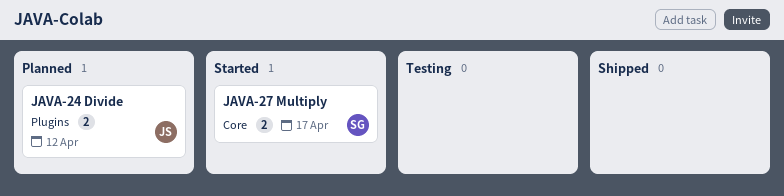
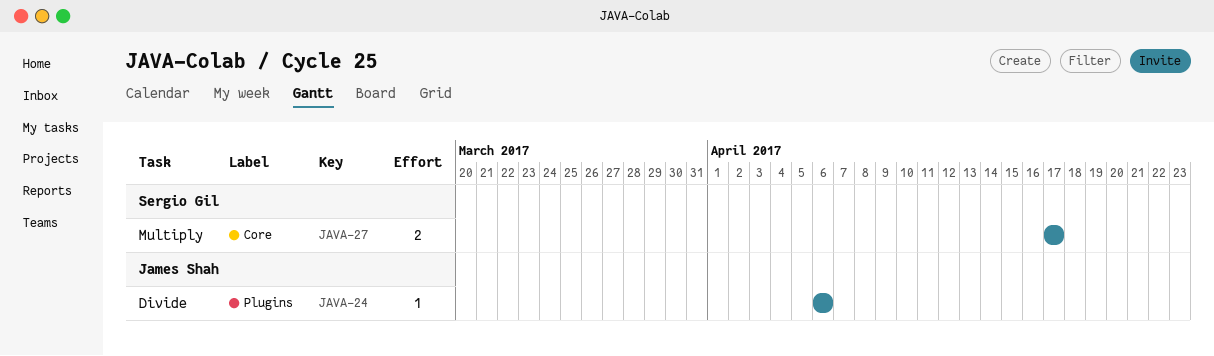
JAVA-24, estimate: 2 -> 1
JAVA-24, due: Apr 12 -> Apr 6

